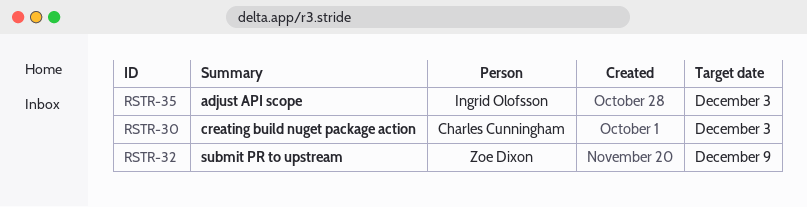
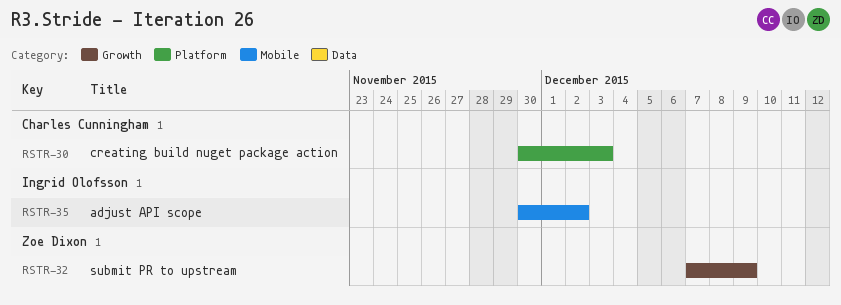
RSTR-35, due: Dec 3 -> Dec 2

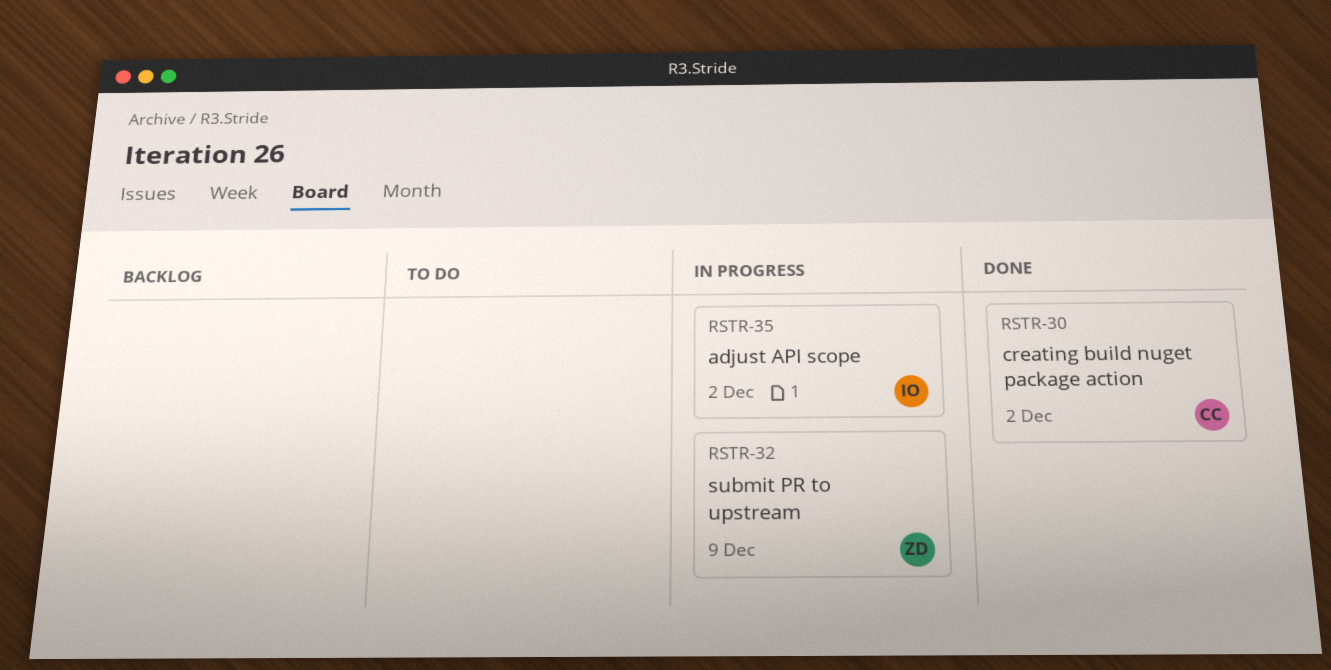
RSTR-30, due: Dec 3 -> Dec 2

